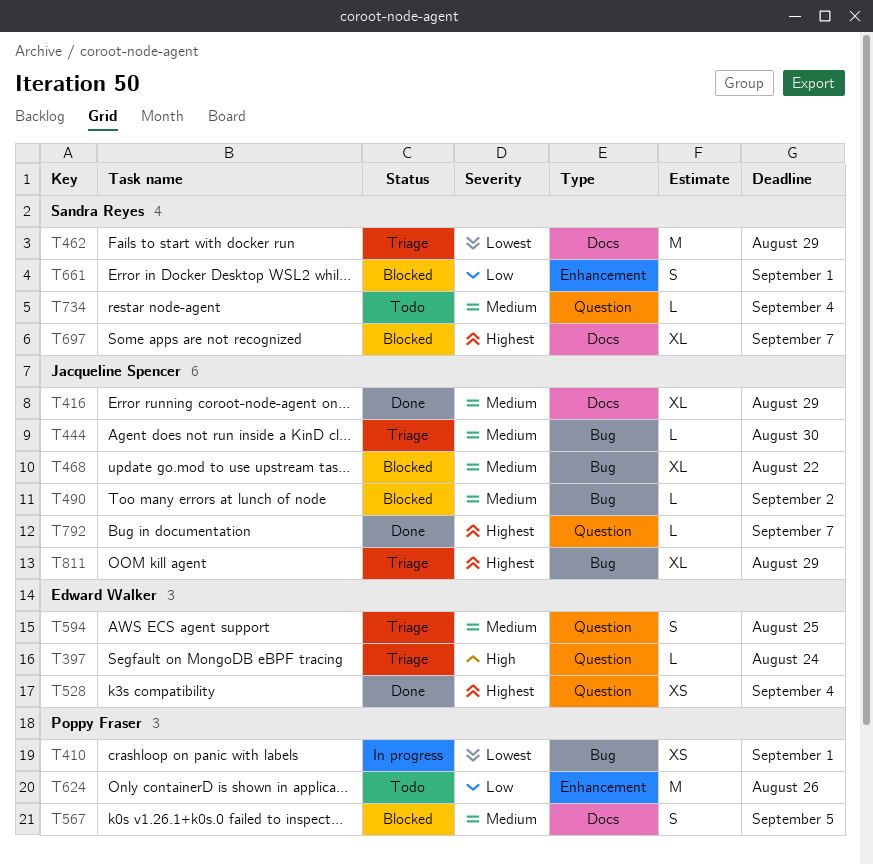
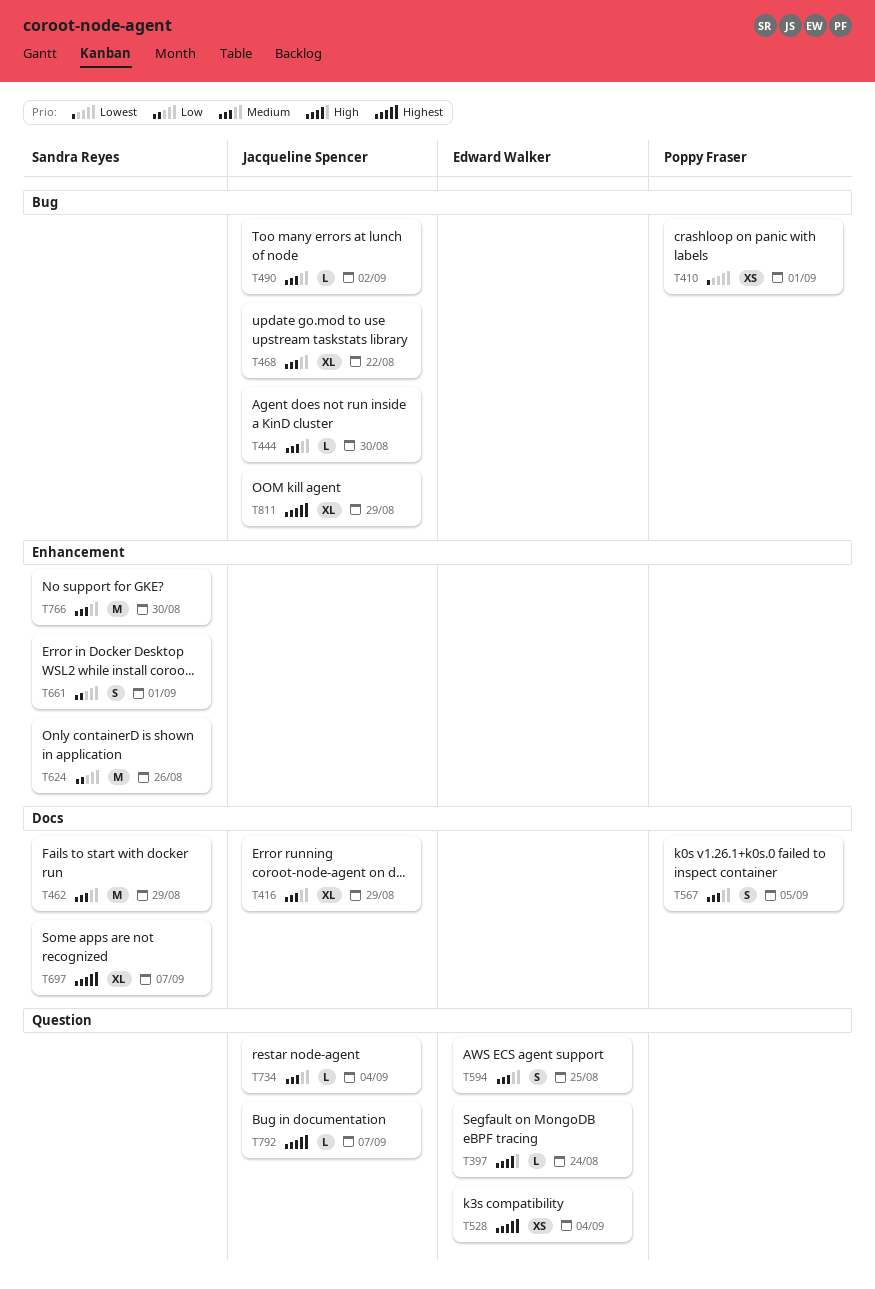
T462, priority: Lowest -> Medium
T624, owner: Poppy Fraser -> Sandra Reyes
T734, owner: Sandra Reyes -> Jacqueline Spencer
T766: none -> present

